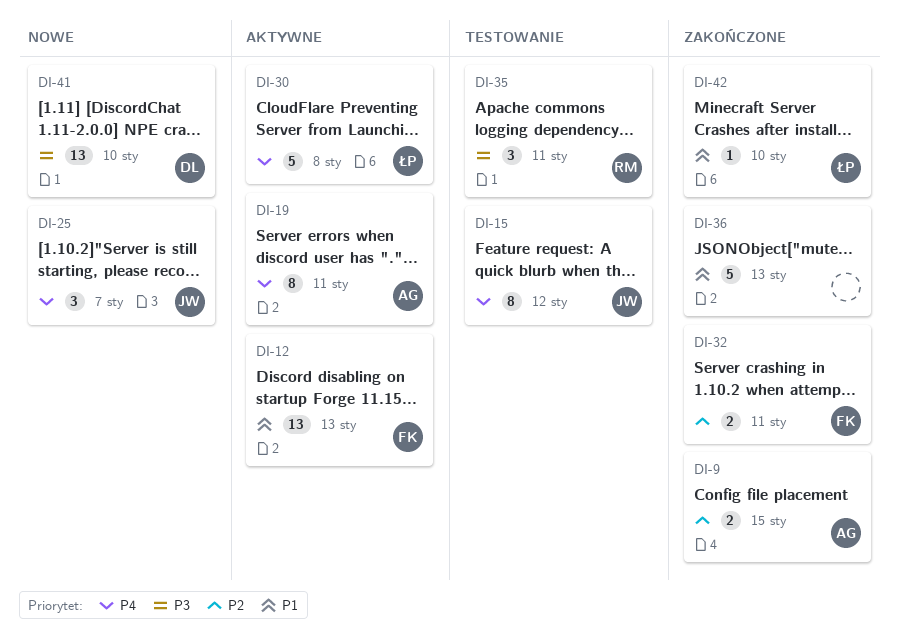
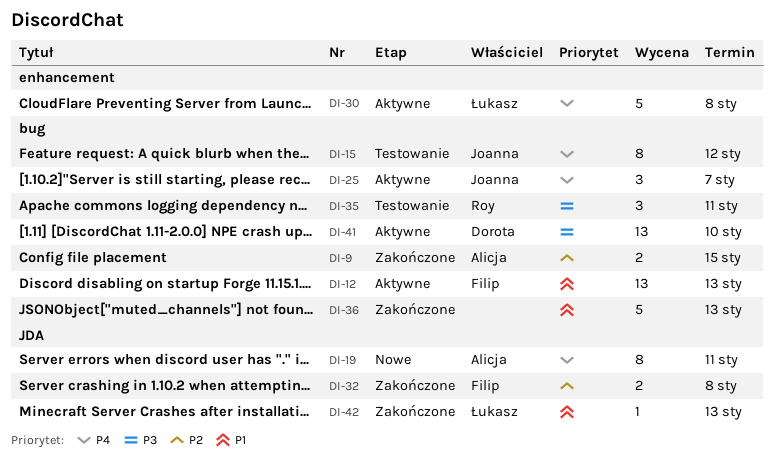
DI-19, status: Aktywne -> Nowe
DI-25, status: Nowe -> Aktywne
DI-32, due: Jan 11 -> Jan 8
DI-41, status: Nowe -> Aktywne
DI-42, due: Jan 10 -> Jan 13

